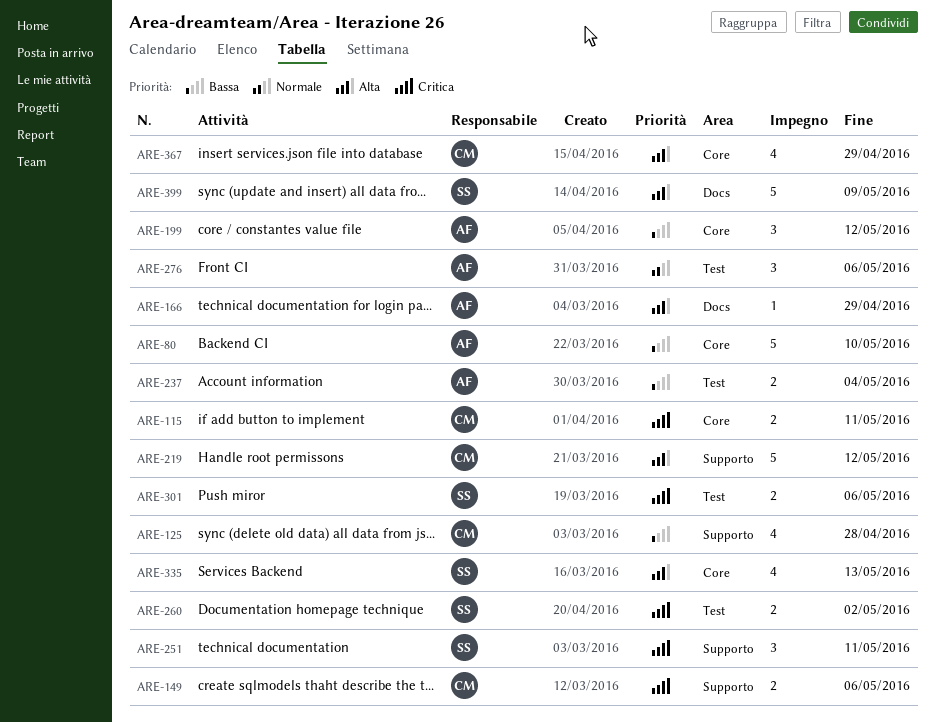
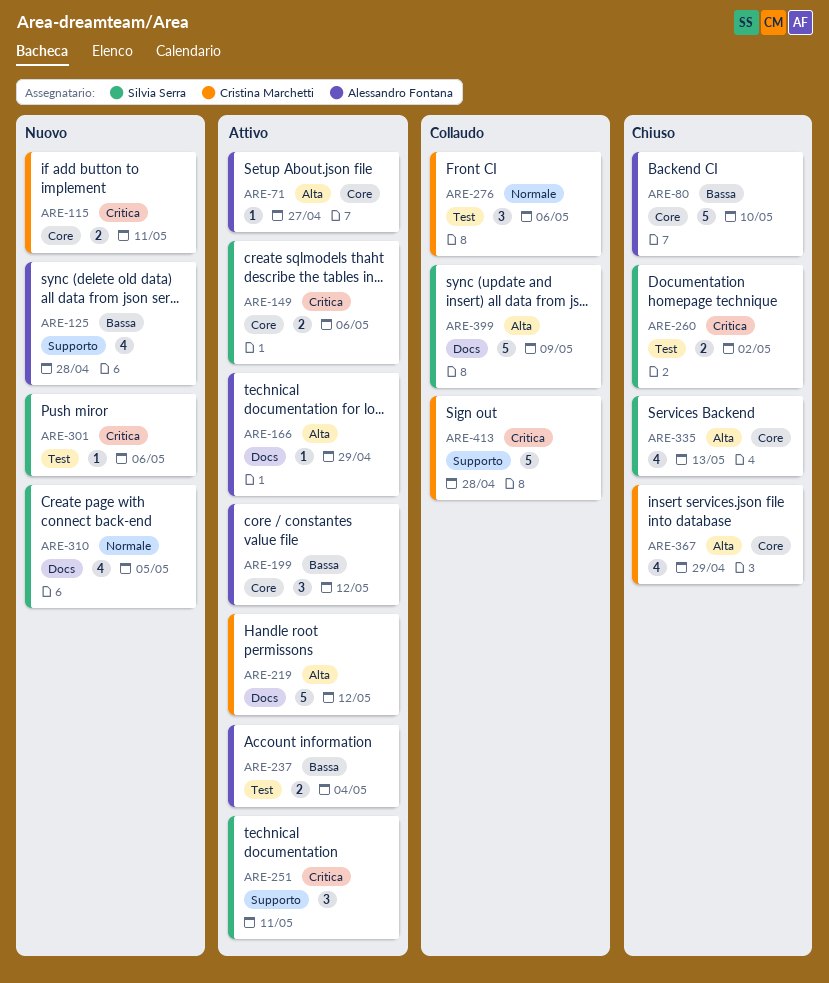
ARE-71: none -> present
ARE-125, owner: Cristina Marchetti -> Alessandro Fontana
ARE-149, owner: Cristina Marchetti -> Silvia Serra
ARE-149, label: Supporto -> Core
ARE-219, label: Supporto -> Docs
ARE-276, owner: Alessandro Fontana -> Cristina Marchetti
ARE-301, estimate: 2 -> 1
ARE-310: none -> present
ARE-413: none -> present

